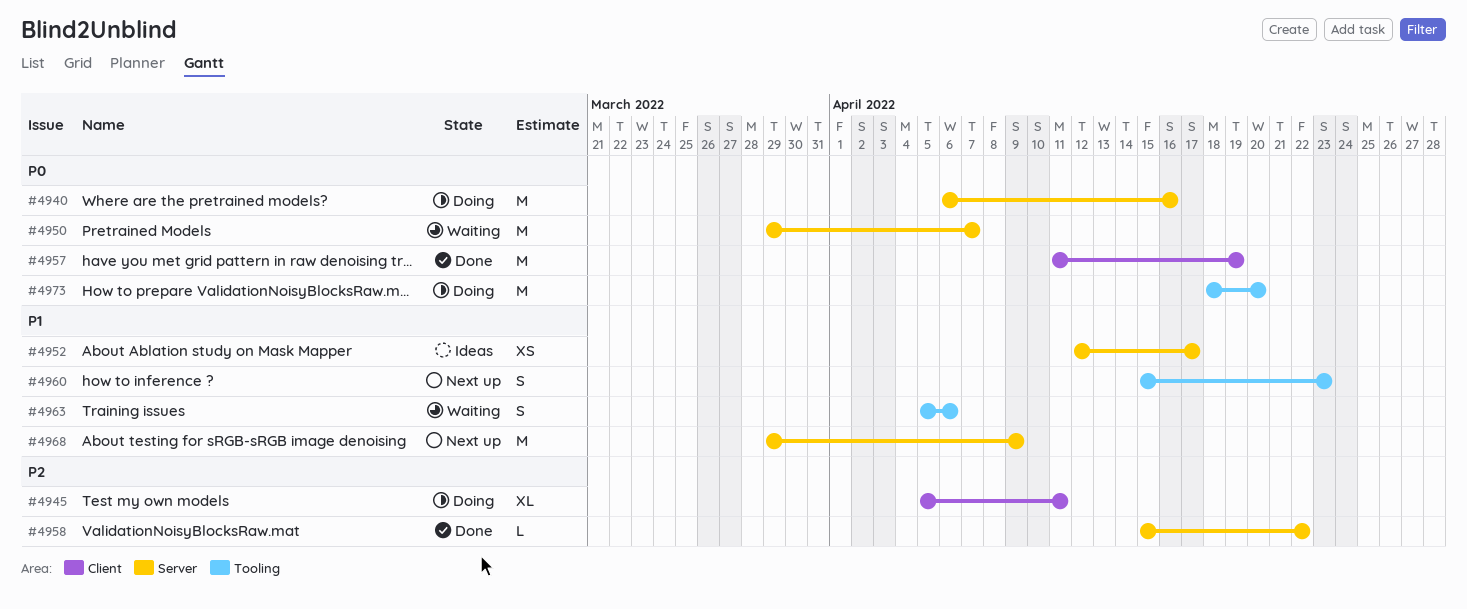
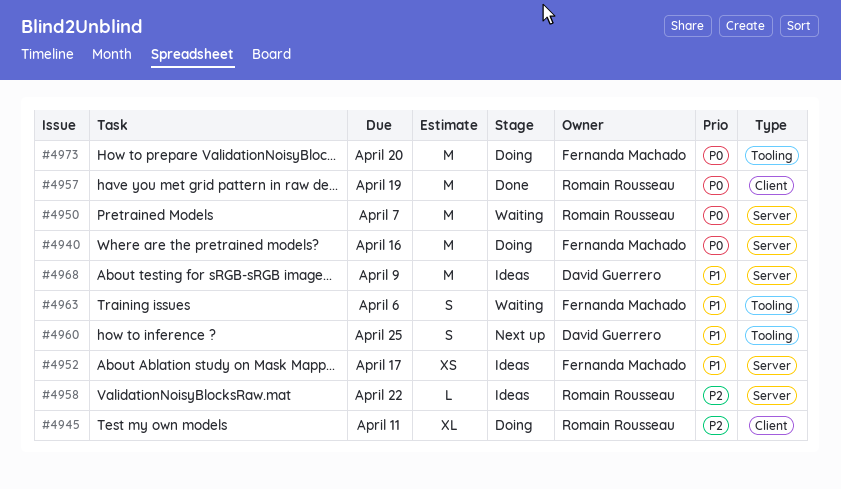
#4958, status: Done -> Ideas
#4960, due: Apr 23 -> Apr 25
#4968, status: Next up -> Ideas

